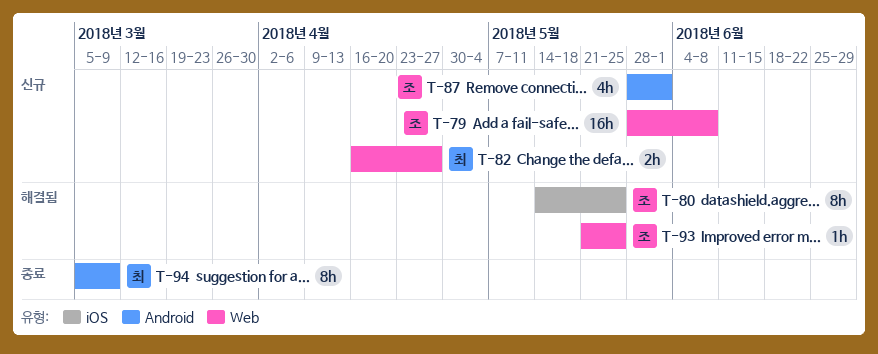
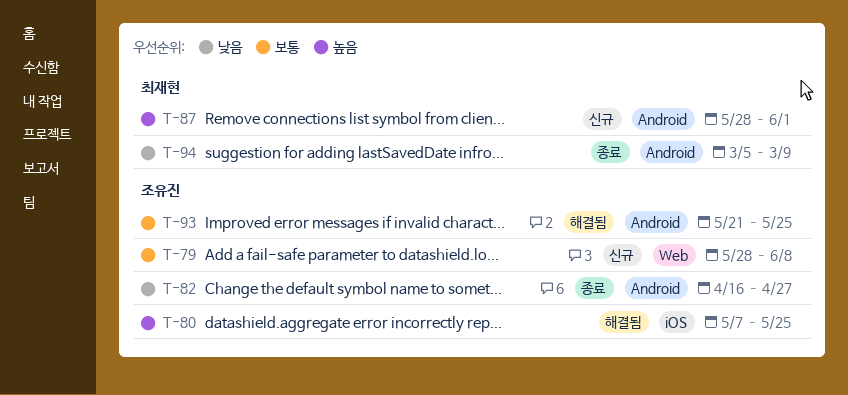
T-80, start: May 14 -> May 7
T-82, status: 신규 -> 종료
T-82, owner: 최재현 -> 조유진
T-82, label: Web -> Android
T-87, owner: 조유진 -> 최재현
T-93, label: Web -> Android

